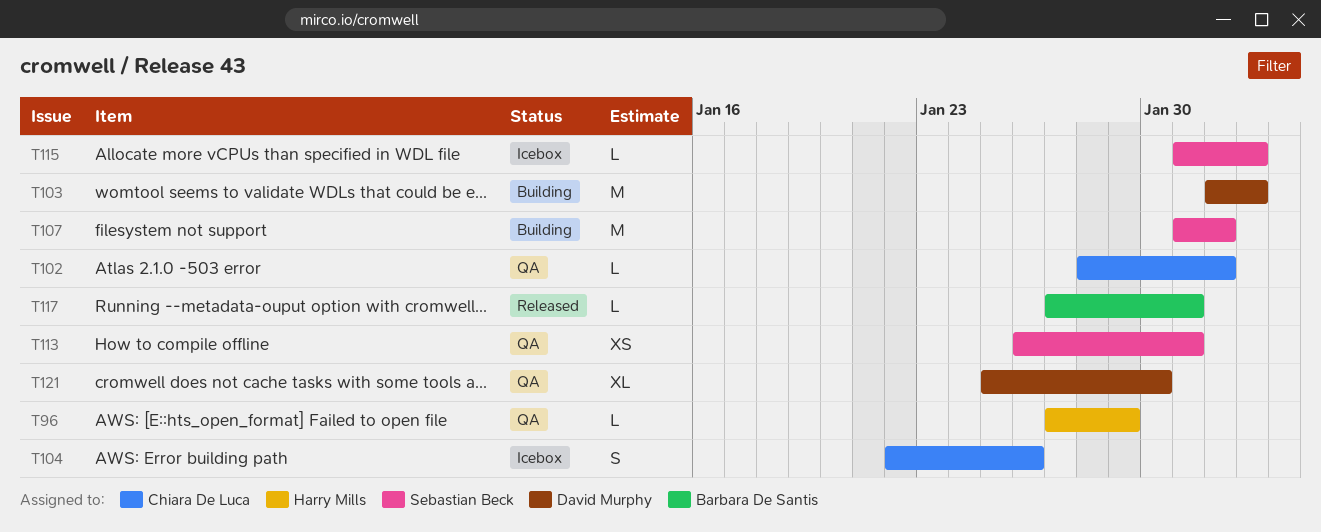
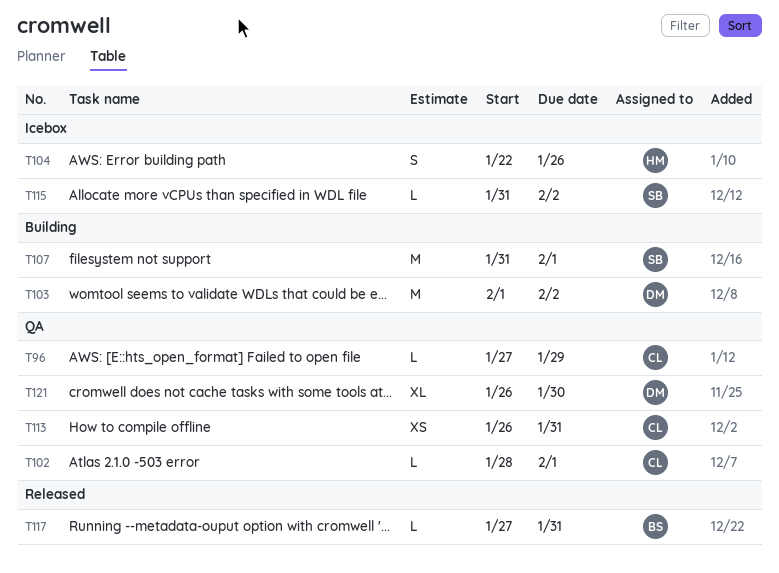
T96, owner: Harry Mills -> Chiara De Luca
T104, owner: Chiara De Luca -> Harry Mills
T113, owner: Sebastian Beck -> Chiara De Luca
T121, start: Jan 25 -> Jan 26

